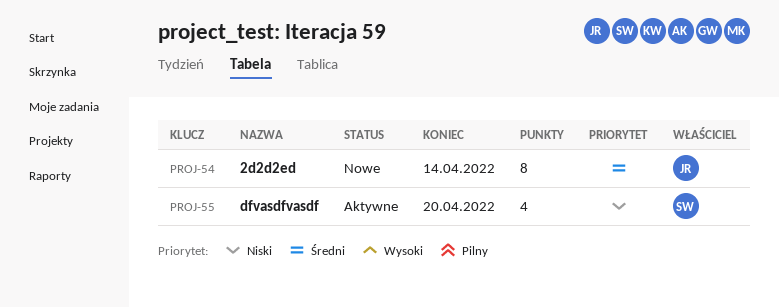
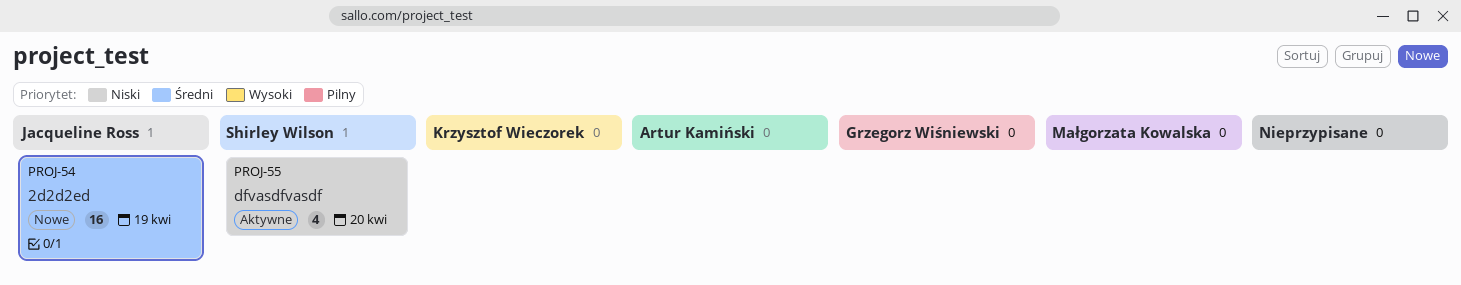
PROJ-54, estimate: 8 -> 16
PROJ-54, due: Apr 14 -> Apr 19

